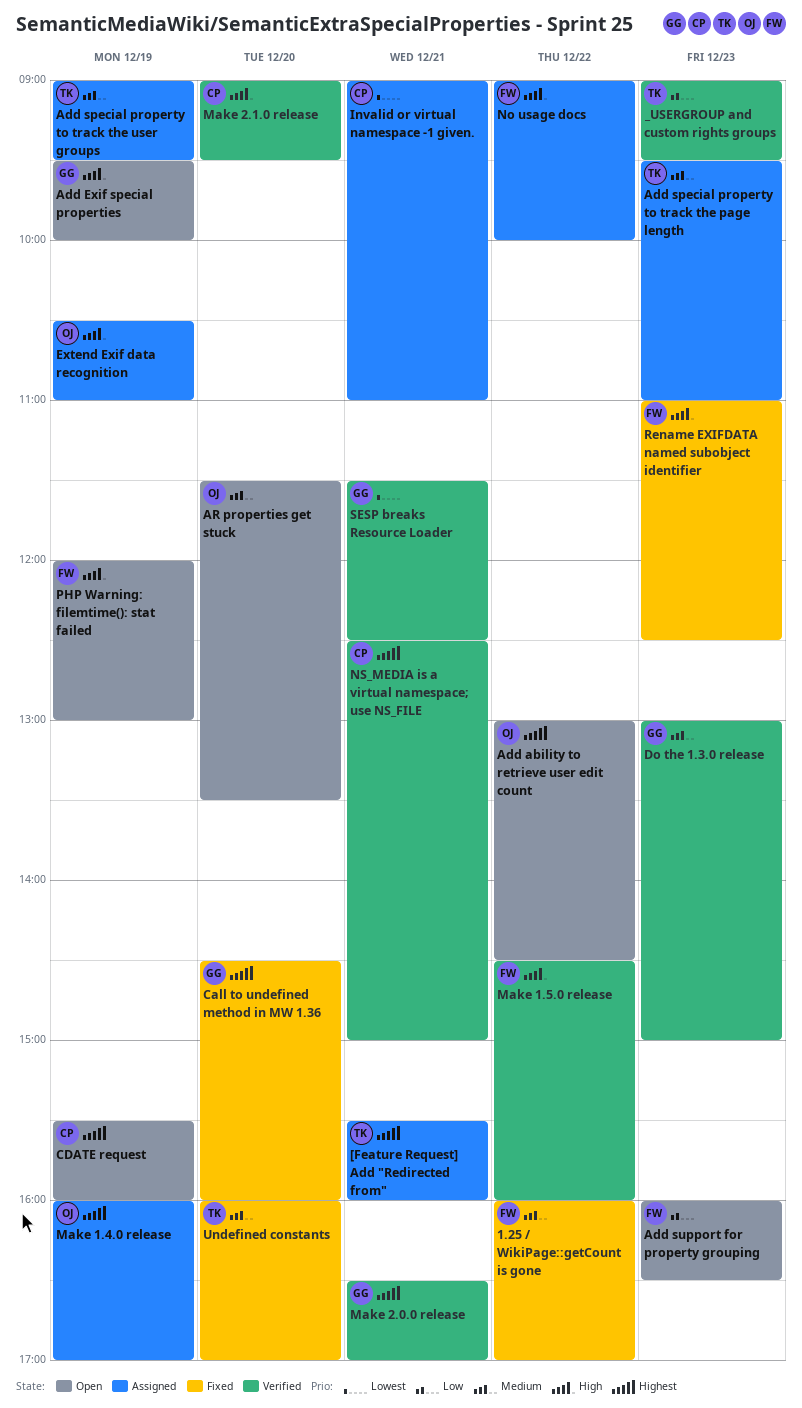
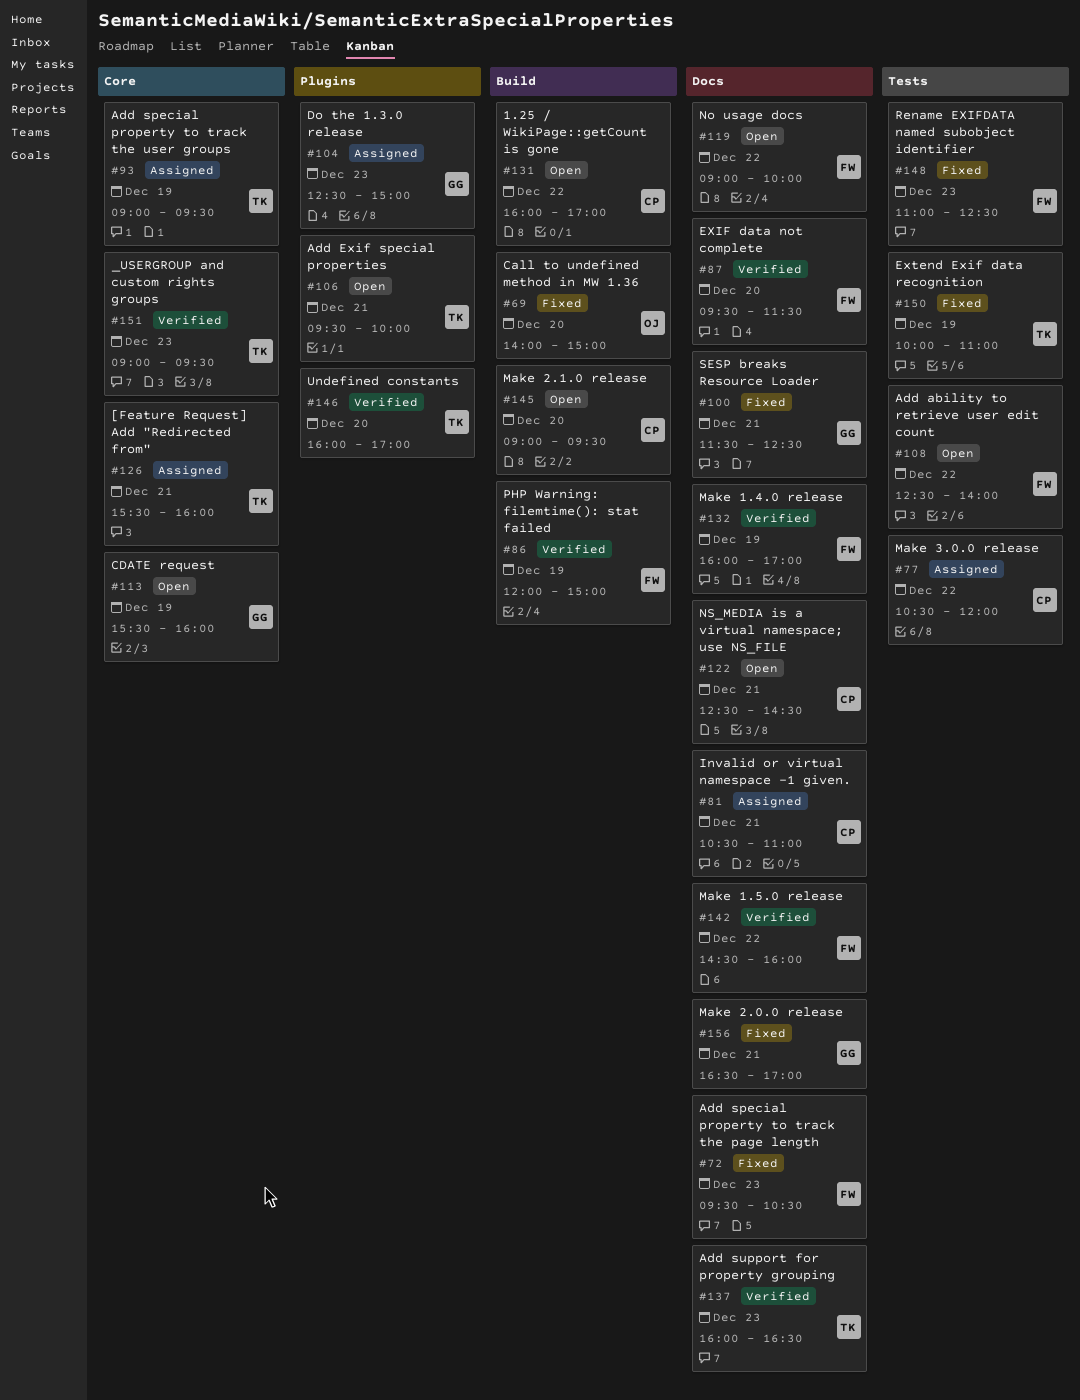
1.25 / WikiPage::getCount is gone, status: Fixed -> Open
1.25 / WikiPage::getCount is gone, owner: FW -> CP
Add ability to retrieve user edit count, owner: OJ -> FW
Add ability to retrieve user edit count, begins: 13:00 -> 12:30
Add ability to retrieve user edit count, ends: 14:30 -> 14:00
Add Exif special properties, owner: GG -> TK
Add Exif special properties, day: Dec 19 -> Dec 21
Add special property to track the page length, status: Assigned -> Fixed
Add special property to track the page length, owner: TK -> FW
Add special property to track the page length, ends: 11:00 -> 10:30
Add support for property grouping, status: Open -> Verified
Add support for property grouping, owner: FW -> TK
AR properties get stuck: present -> none
Call to undefined method in MW 1.36, owner: GG -> OJ
Call to undefined method in MW 1.36, begins: 14:30 -> 14:00
Call to undefined method in MW 1.36, ends: 16:00 -> 15:00
CDATE request, owner: CP -> GG
Do the 1.3.0 release, status: Verified -> Assigned
Do the 1.3.0 release, begins: 13:00 -> 12:30
EXIF data not complete: none -> present
Extend Exif data recognition, status: Assigned -> Fixed
Extend Exif data recognition, owner: OJ -> TK
Extend Exif data recognition, begins: 10:30 -> 10:00
Invalid or virtual namespace -1 given., begins: 09:00 -> 10:30
Make 1.4.0 release, status: Assigned -> Verified
Make 1.4.0 release, owner: OJ -> FW
Make 2.0.0 release, status: Verified -> Fixed
Make 2.1.0 release, status: Verified -> Open
Make 3.0.0 release: none -> present
No usage docs, status: Assigned -> Open
NS_MEDIA is a virtual namespace; use NS_FILE, status: Verified -> Open
NS_MEDIA is a virtual namespace; use NS_FILE, ends: 15:00 -> 14:30
PHP Warning: filemtime(): stat failed, status: Open -> Verified
PHP Warning: filemtime(): stat failed, ends: 13:00 -> 15:00
SESP breaks Resource Loader, status: Verified -> Fixed
Undefined constants, status: Fixed -> Verified

